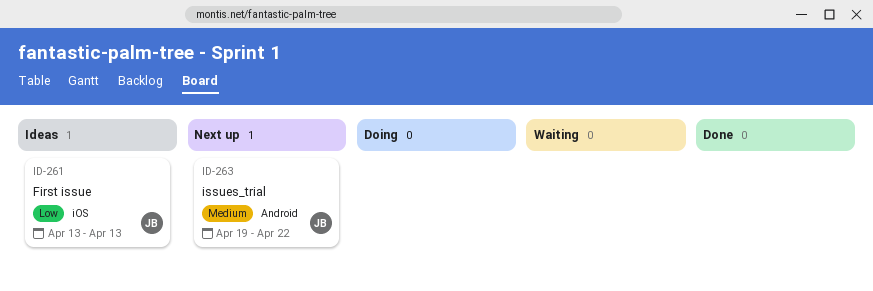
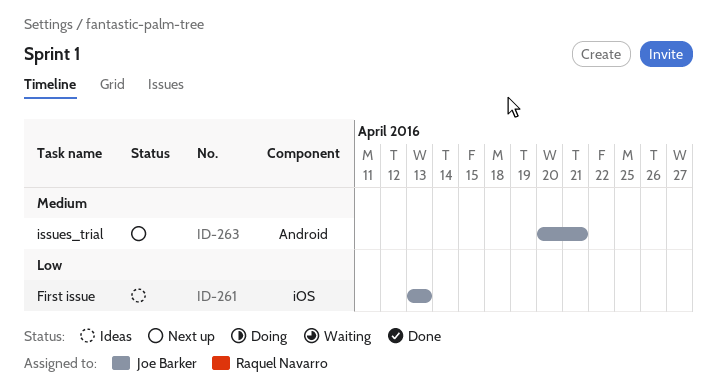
ID-263, start: Apr 19 -> Apr 20
ID-263, due: Apr 22 -> Apr 21

